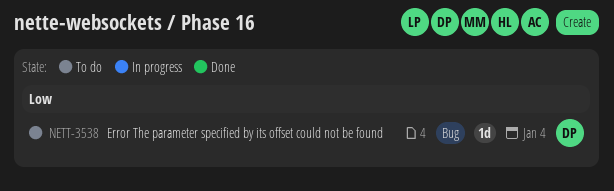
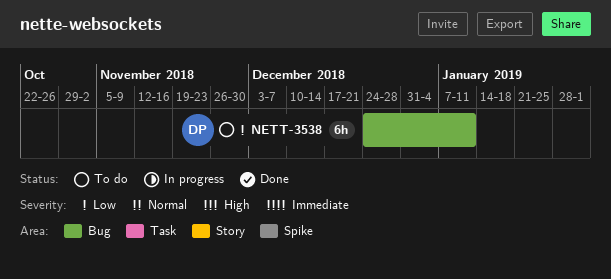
NETT-3538, estimate: 1d -> 6h
NETT-3538, due: Jan 4 -> Jan 11

